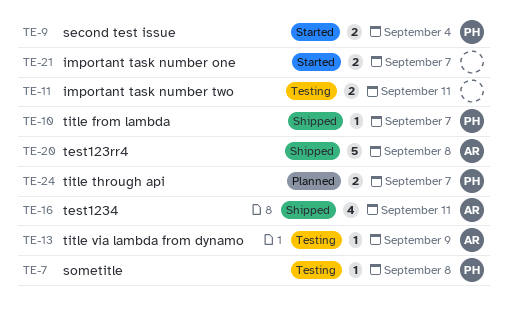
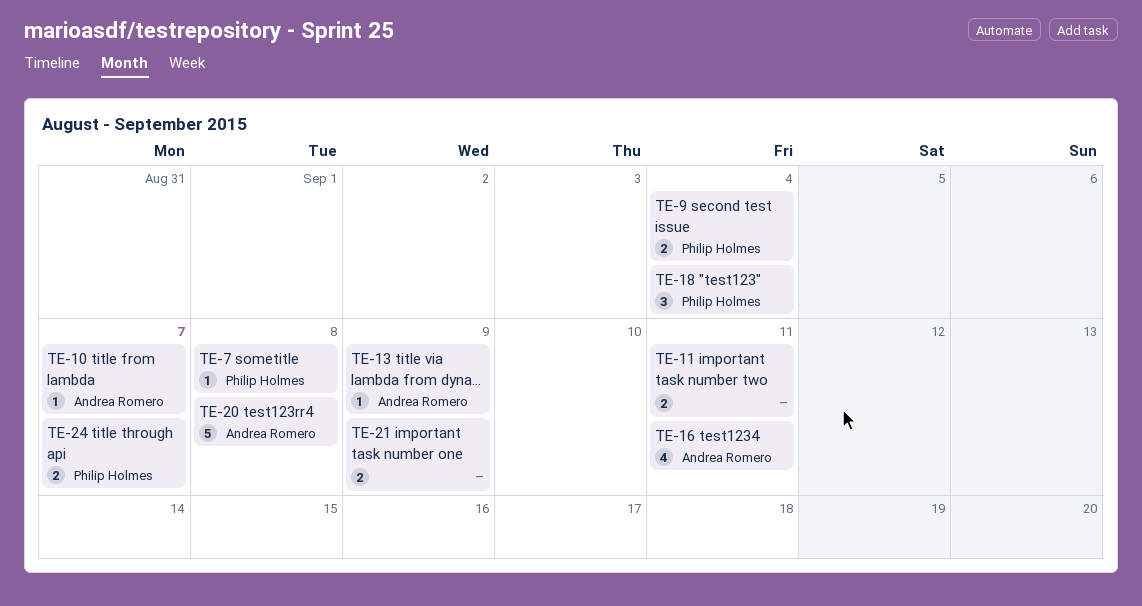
TE-10, owner: Philip Holmes -> Andrea Romero
TE-18: none -> present
TE-21, due: Sep 7 -> Sep 9

